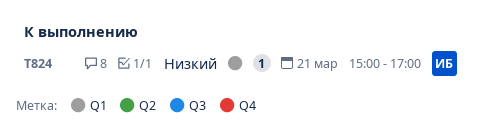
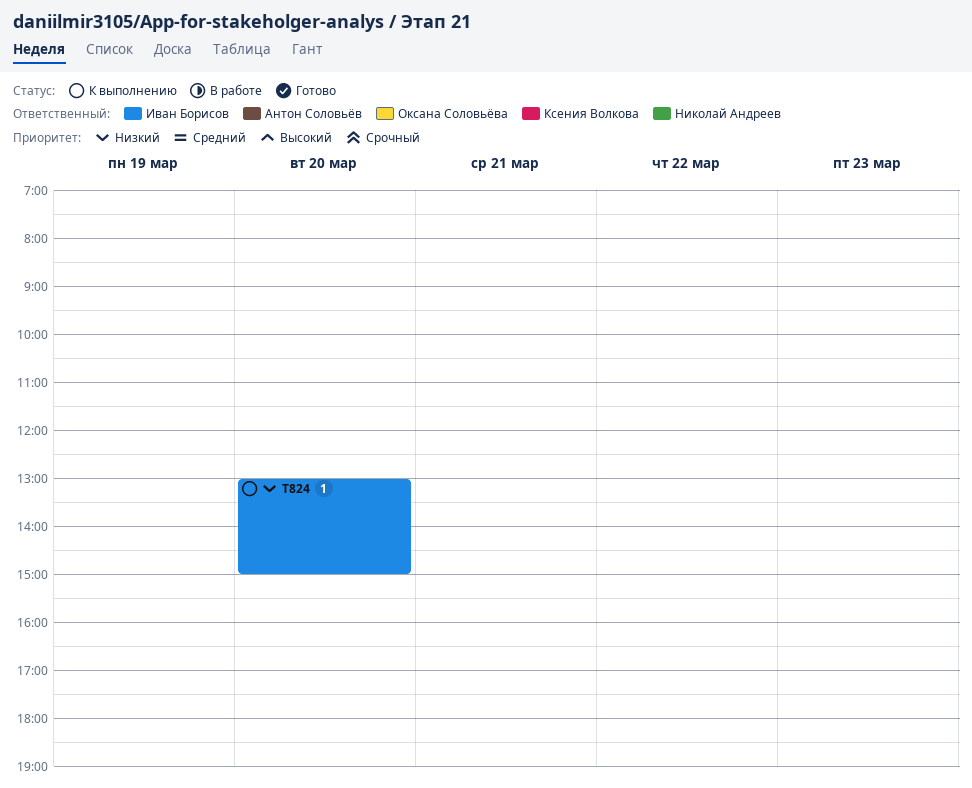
T824, day: Mar 21 -> Mar 20
T824, begins: 15:00 -> 13:00
T824, ends: 17:00 -> 15:00

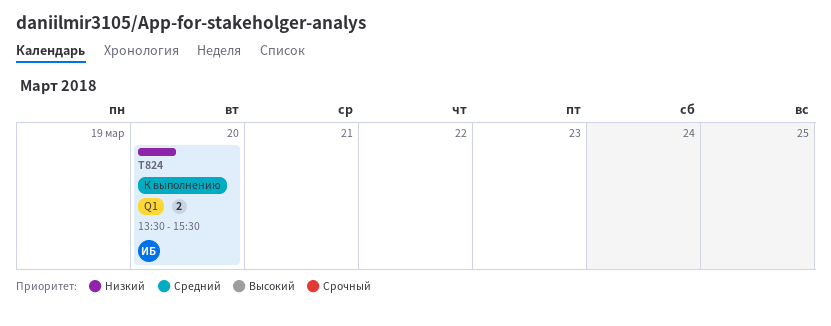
T824, estimate: 1 -> 2
T824, begins: 13:00 -> 13:30
T824, ends: 15:00 -> 15:30

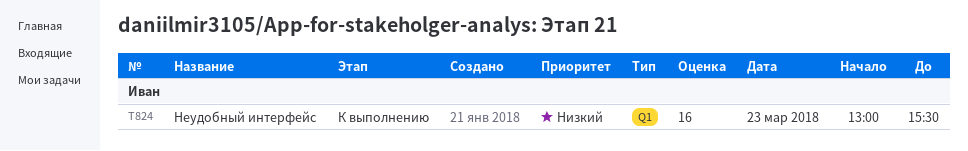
T824, estimate: 2 -> 16
T824, day: Mar 20 -> Mar 23
T824, begins: 13:30 -> 13:00

